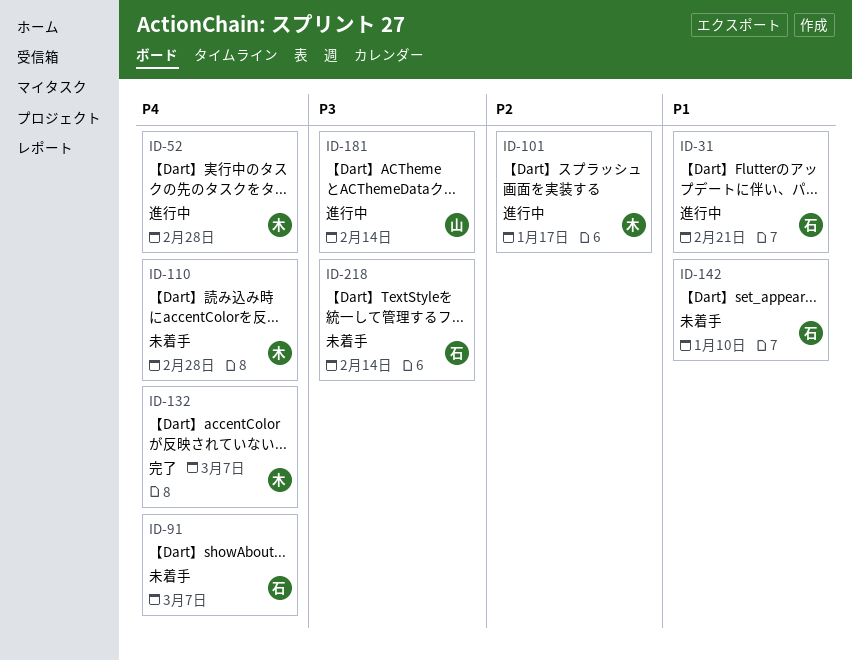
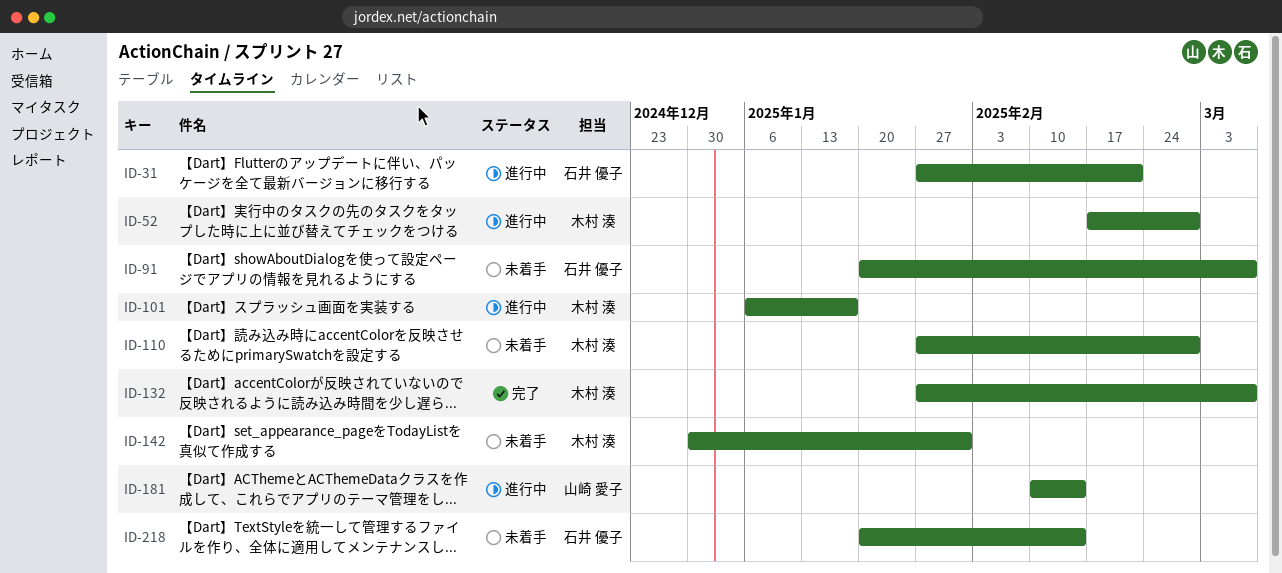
ID-142, owner: 石井 優子 -> 木村 湊
ID-142, due: Jan 10 -> Jan 31

